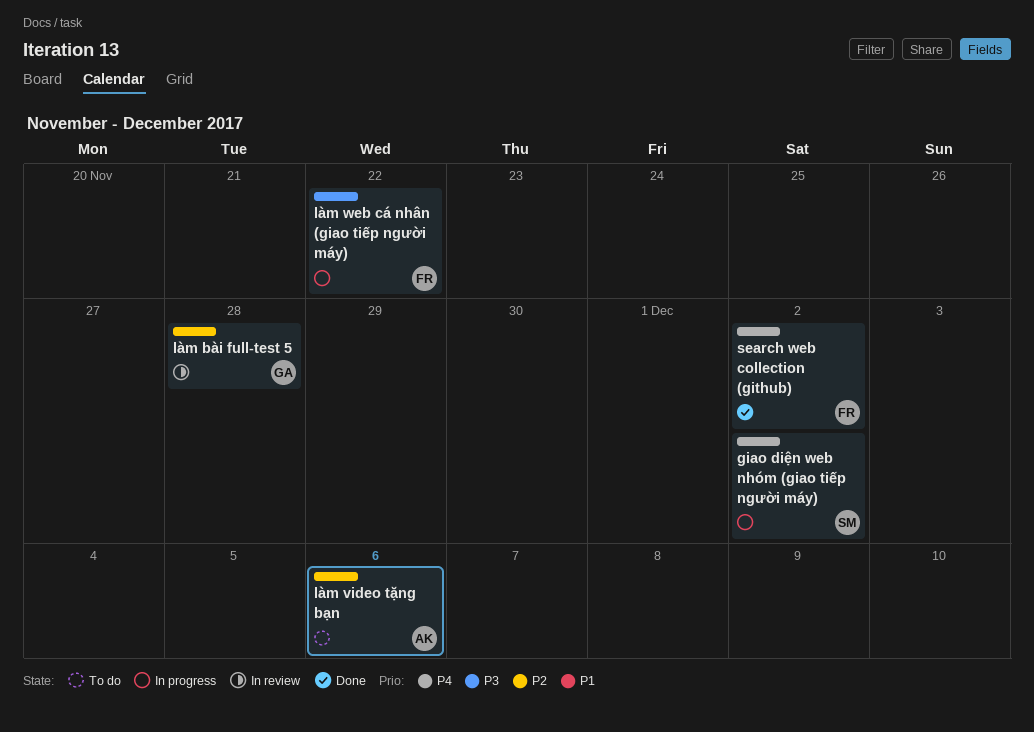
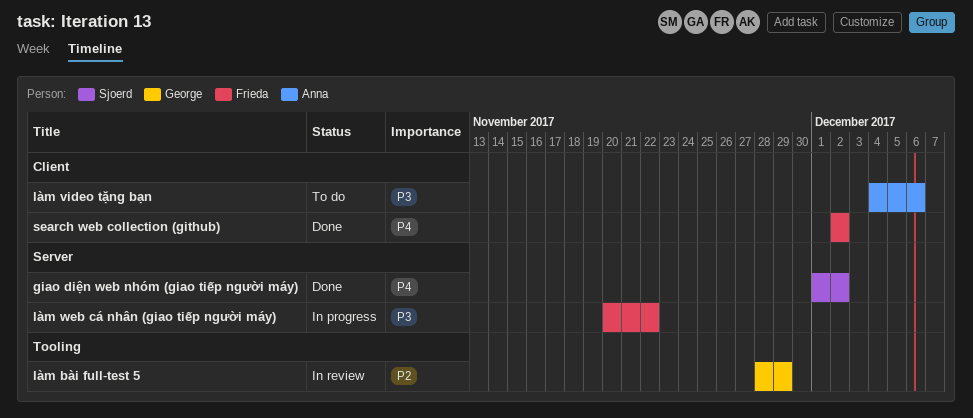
giao diện web nhóm (giao tiếp người máy), status: In progress -> Done
làm bài full-test 5, due: Nov 28 -> Nov 29
làm video tặng bạn, priority: P2 -> P3

